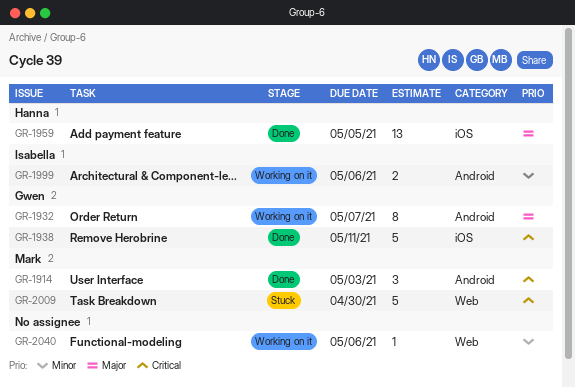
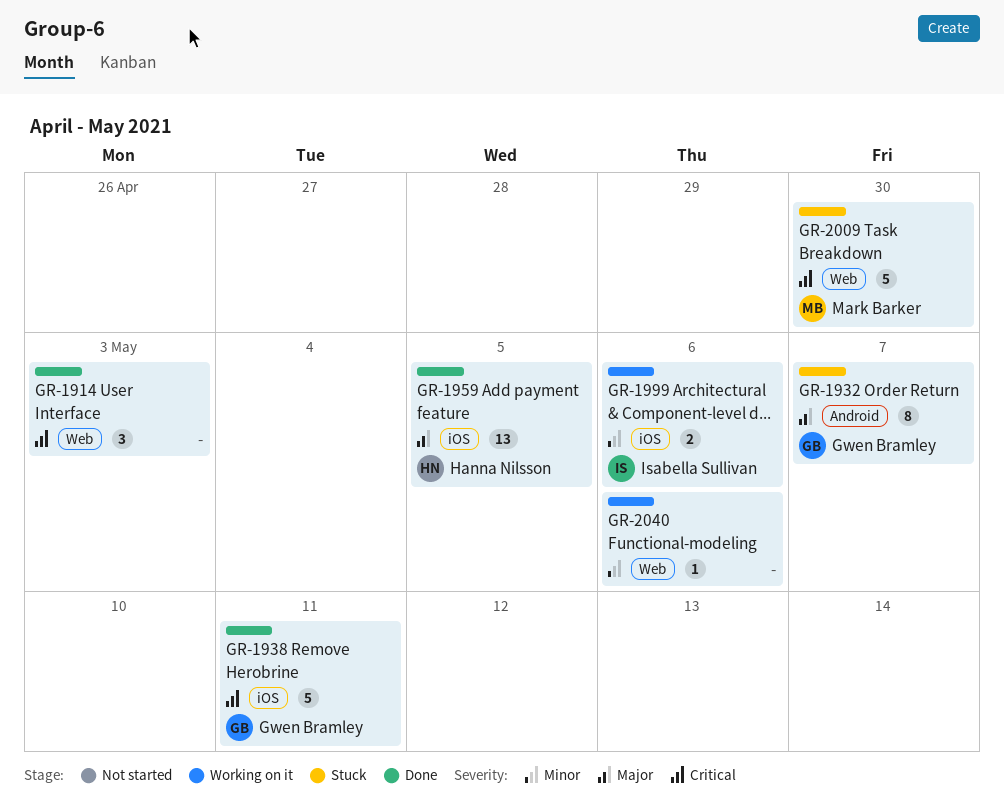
GR-1914, owner: Mark Barker -> none
GR-1914, label: Android -> Web
GR-1932, status: Working on it -> Stuck
GR-1999, label: Android -> iOS

